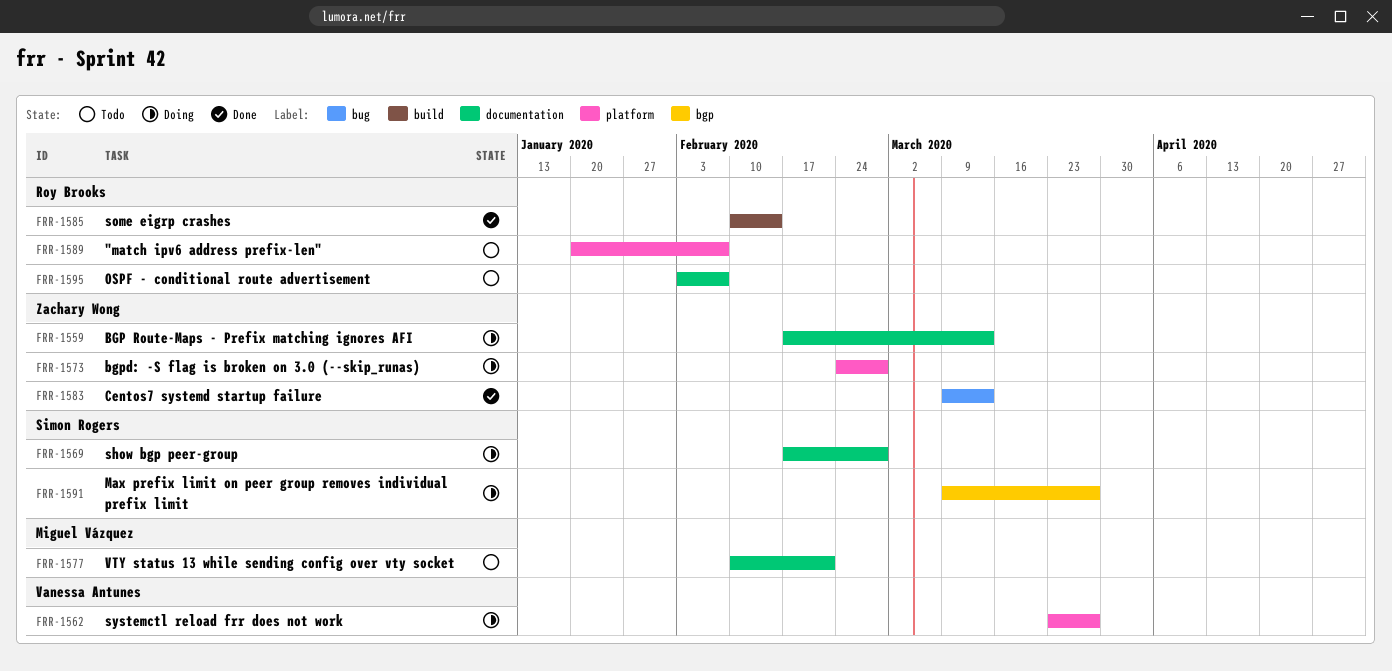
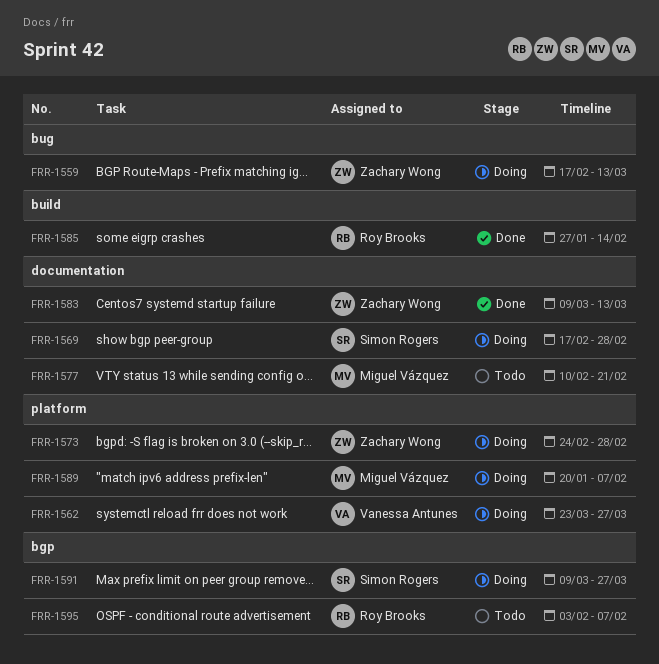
FRR-1559, label: documentation -> bug
FRR-1583, label: bug -> documentation
FRR-1585, start: Feb 10 -> Jan 27
FRR-1589, status: Todo -> Doing
FRR-1589, owner: Roy Brooks -> Miguel Vázquez
FRR-1595, label: documentation -> bgp

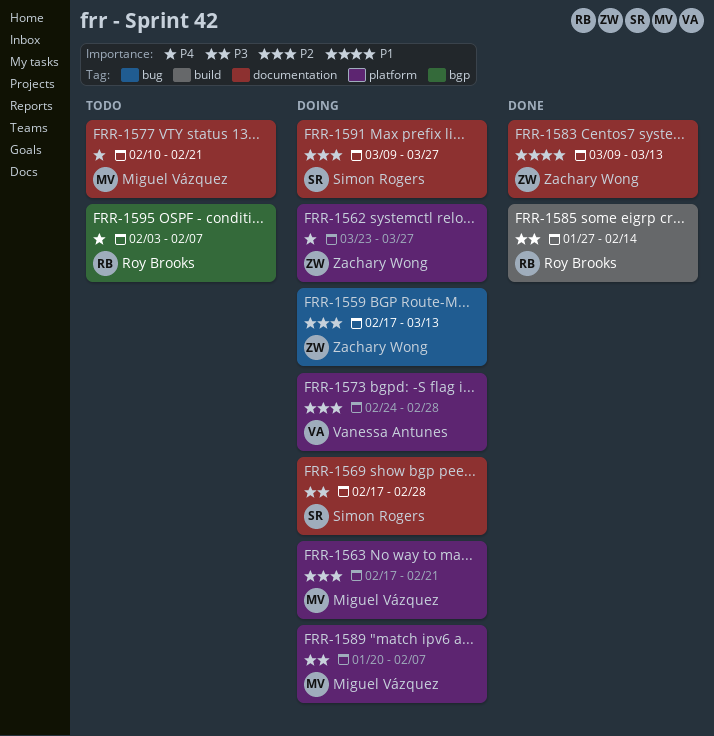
FRR-1562, owner: Vanessa Antunes -> Zachary Wong
FRR-1563: none -> present
FRR-1573, owner: Zachary Wong -> Vanessa Antunes
FRR-1591, label: bgp -> documentation

